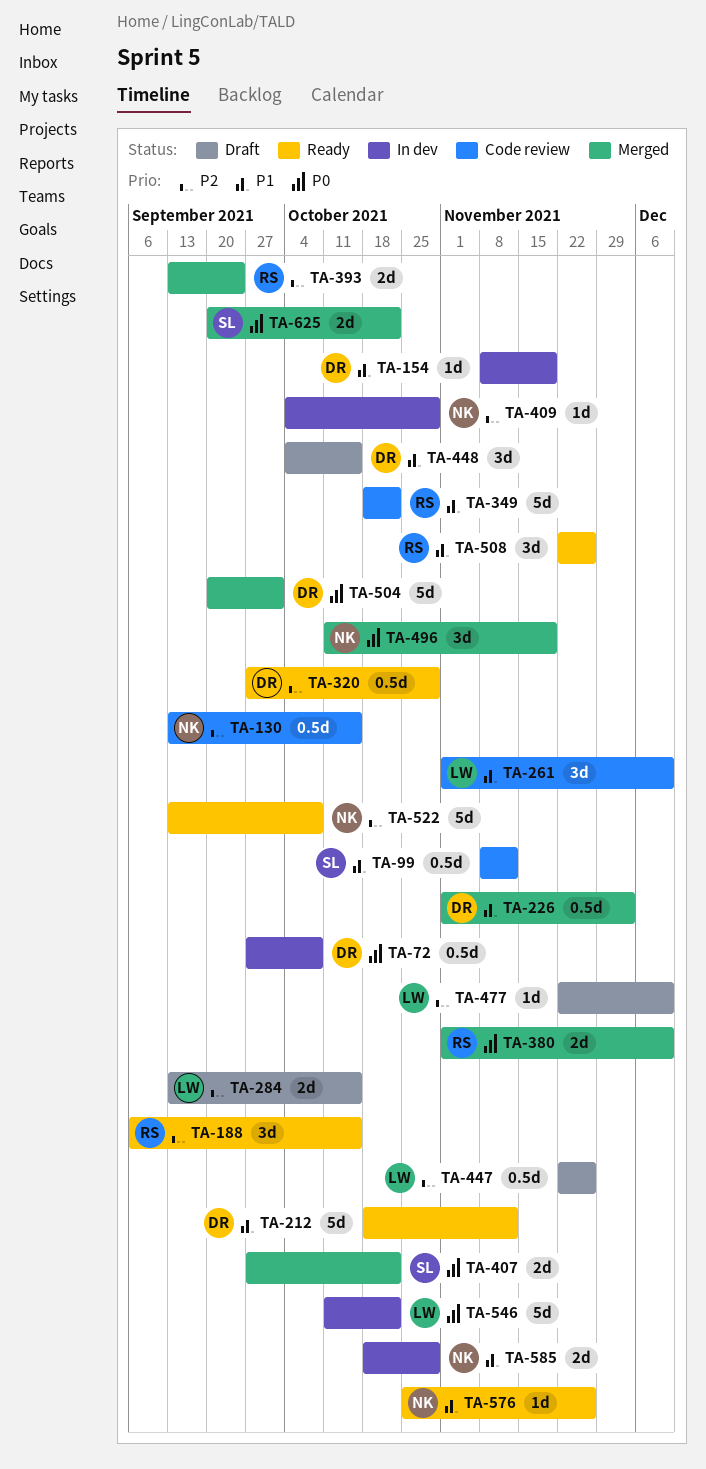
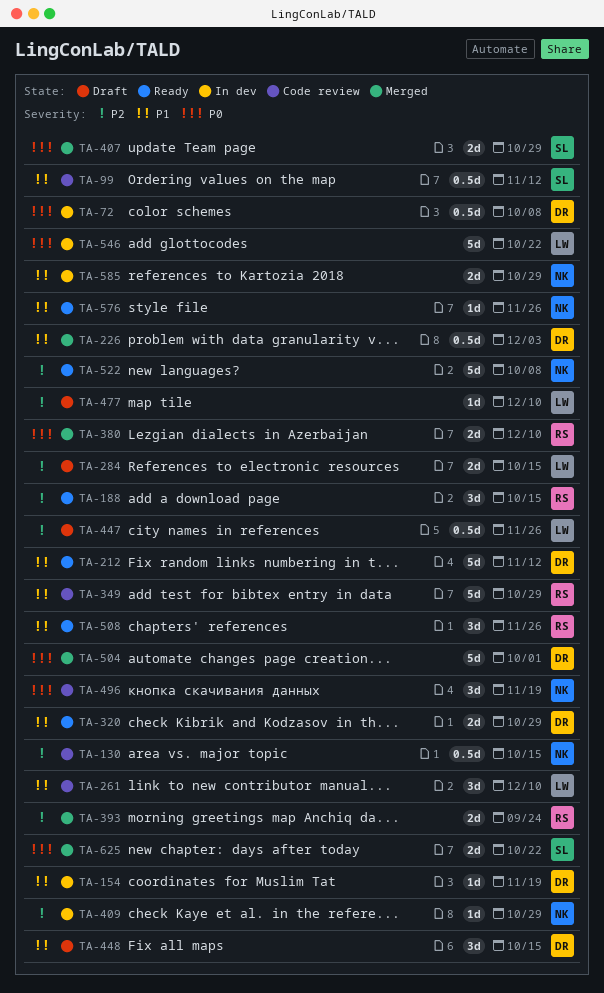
TA-320, priority: P2 -> P1
TA-320, estimate: 0.5d -> 2d
TA-349, due: Oct 22 -> Oct 29
TA-407, due: Oct 22 -> Oct 29
TA-496, status: Merged -> Code review

